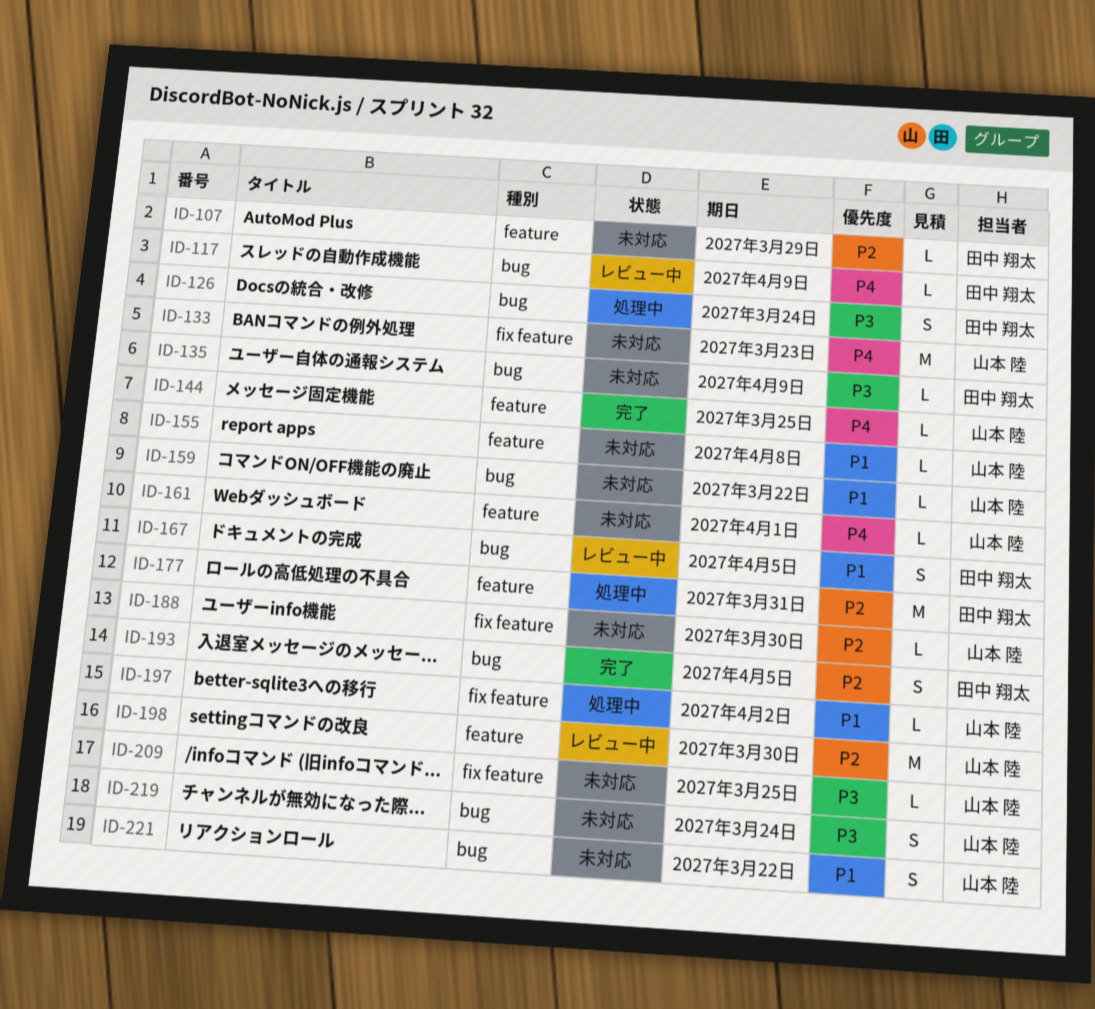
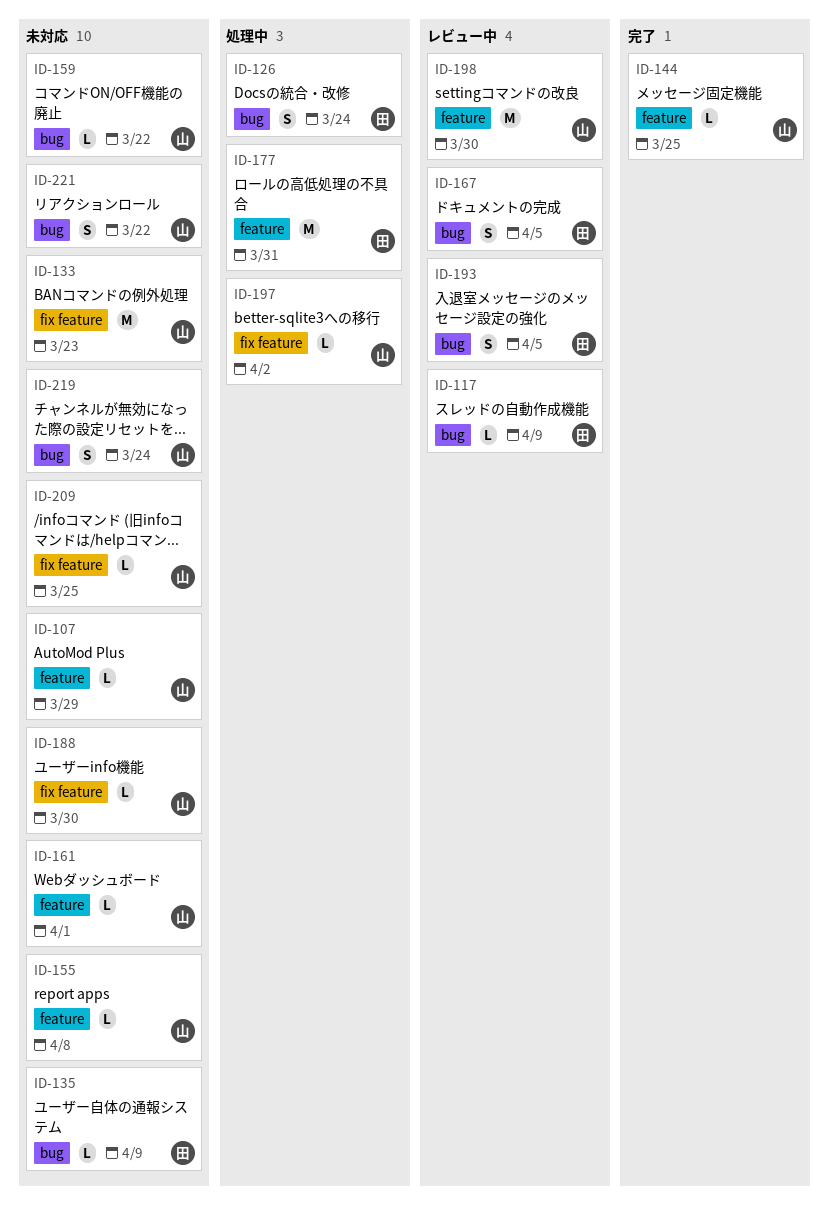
ID-107, owner: 田中 翔太 -> 山本 陸
ID-193, status: 完了 -> レビュー中

